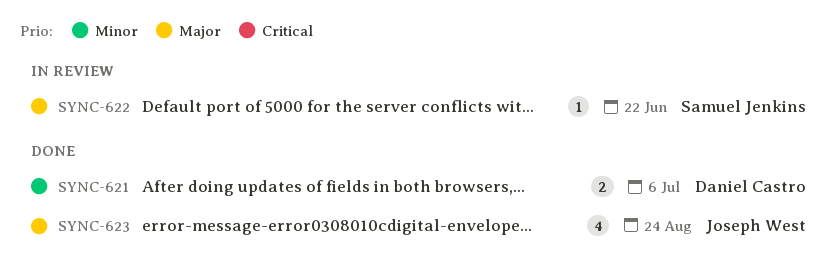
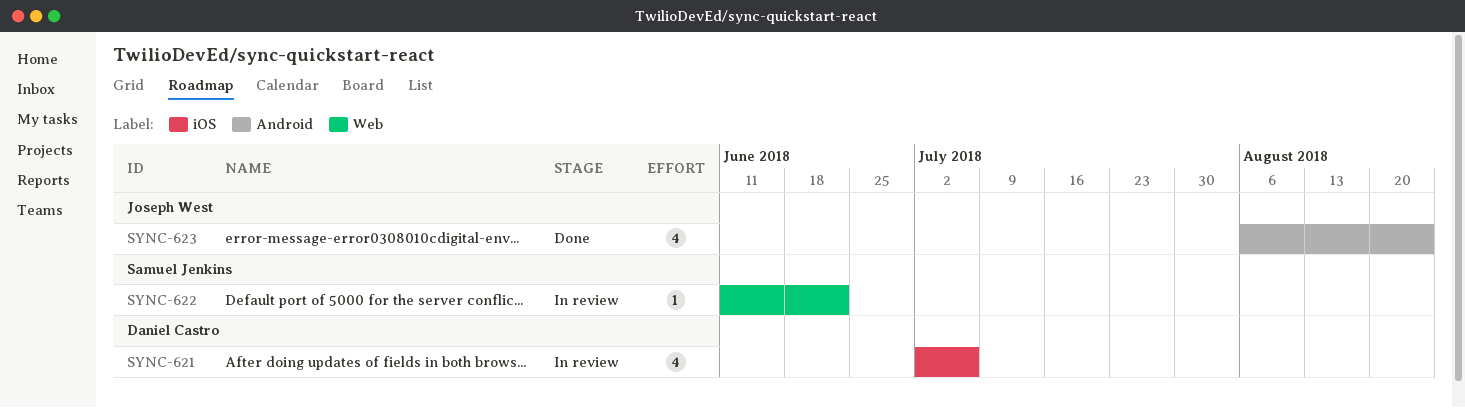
SYNC-621, status: Done -> In review
SYNC-621, estimate: 2 -> 4

